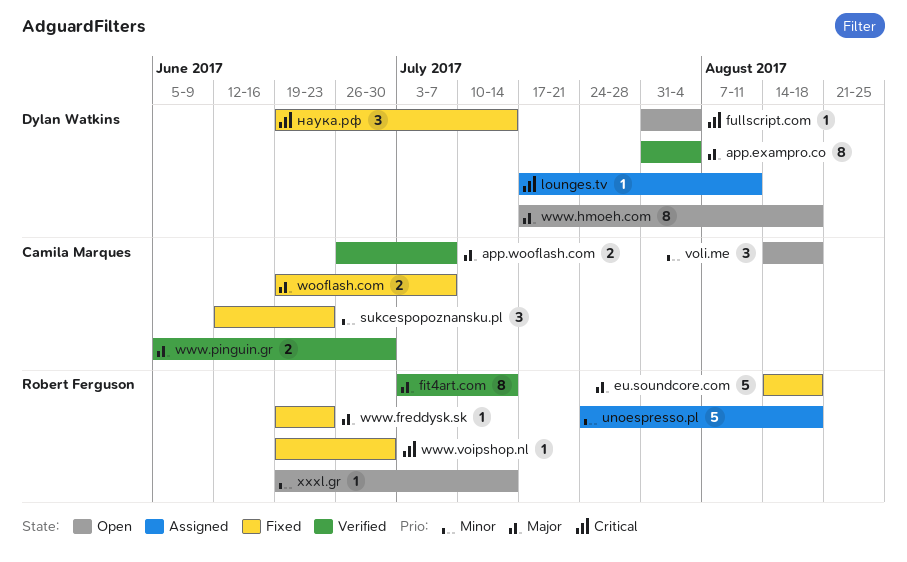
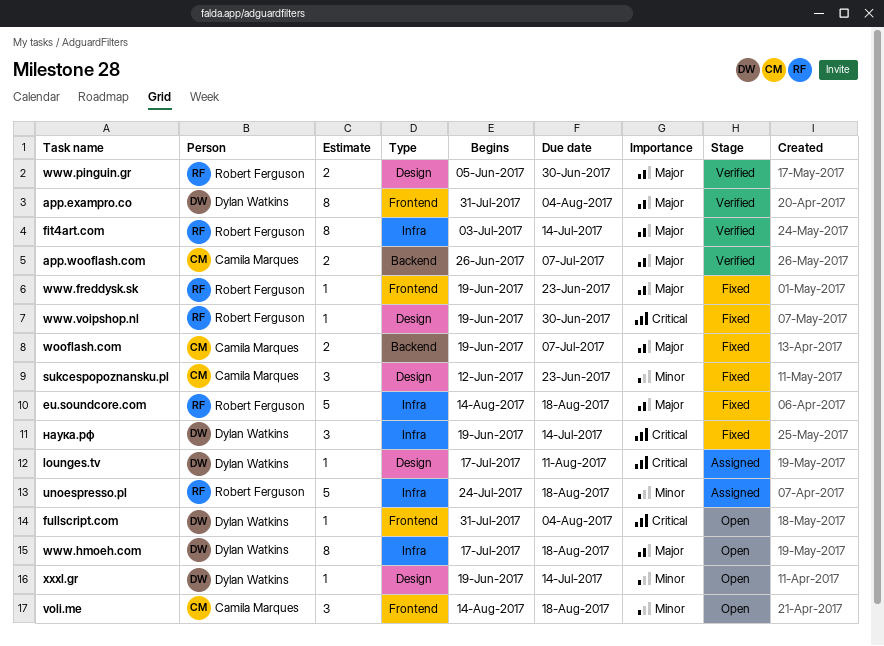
www.pinguin.gr, owner: Camila Marques -> Robert Ferguson
xxxl.gr, owner: Robert Ferguson -> Dylan Watkins

